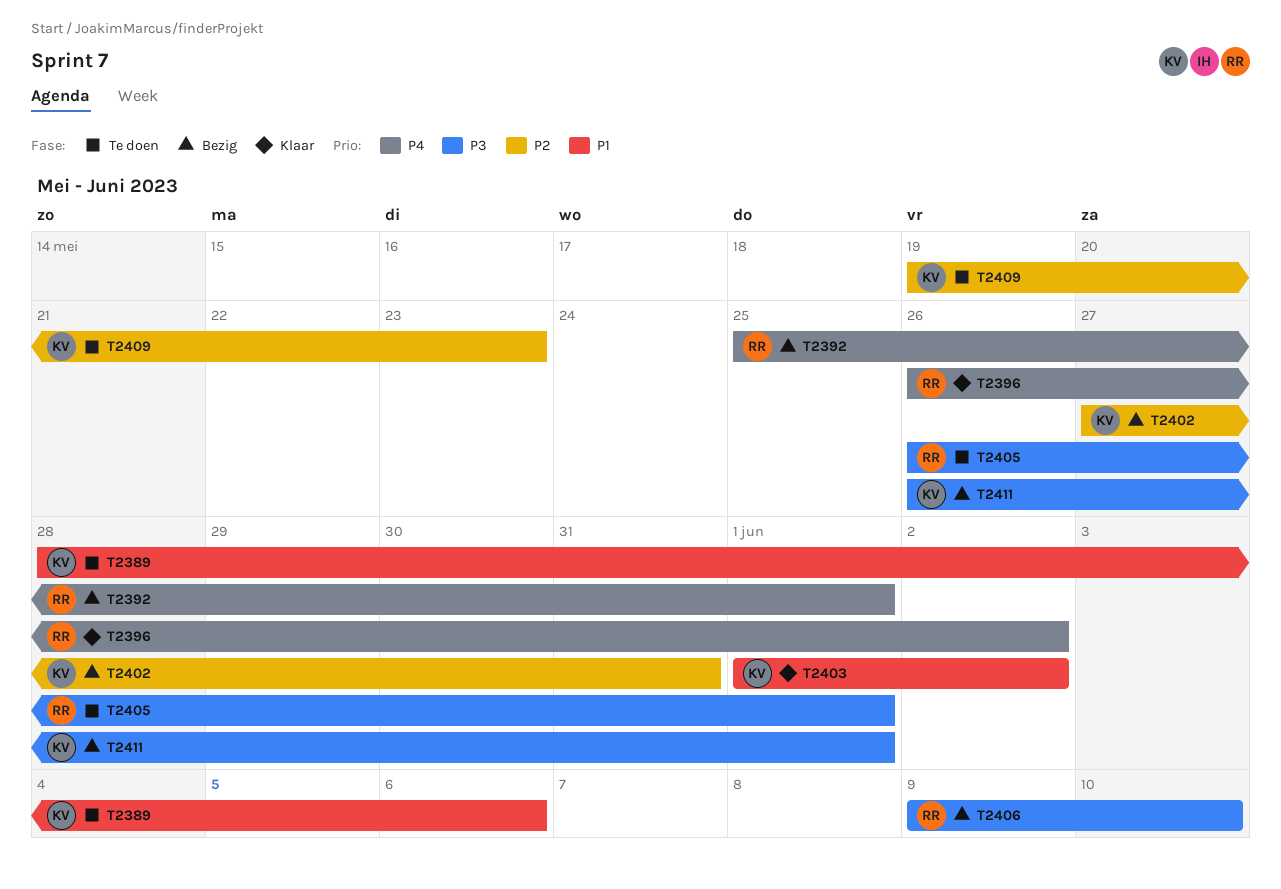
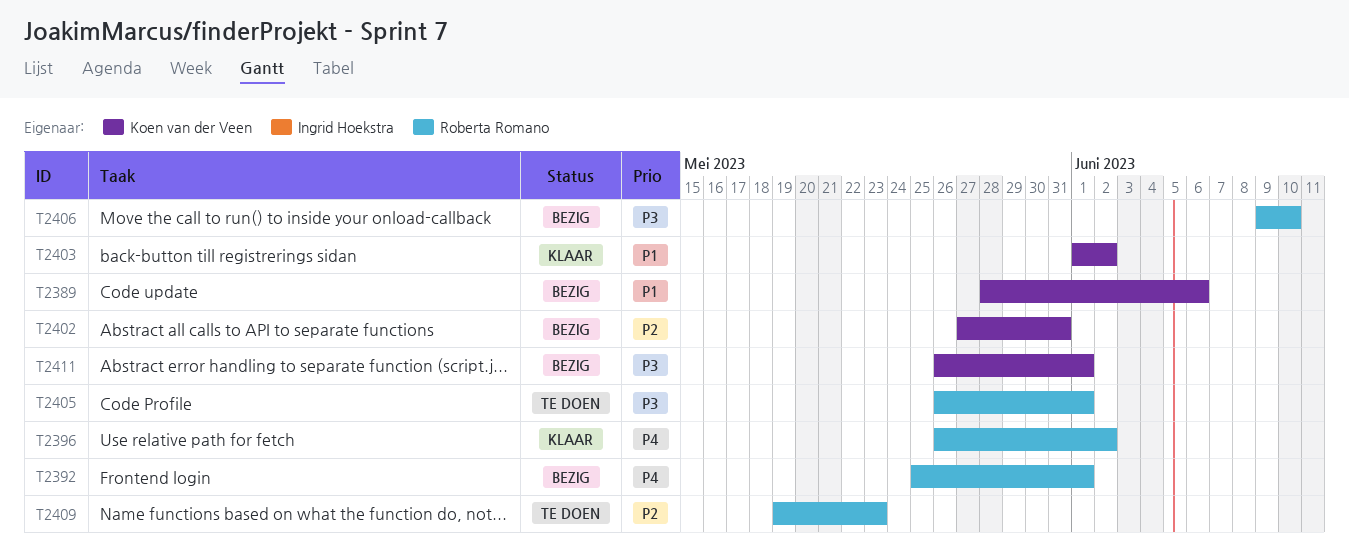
T2389, status: Te doen -> Bezig
T2409, owner: Koen van der Veen -> Roberta Romano

